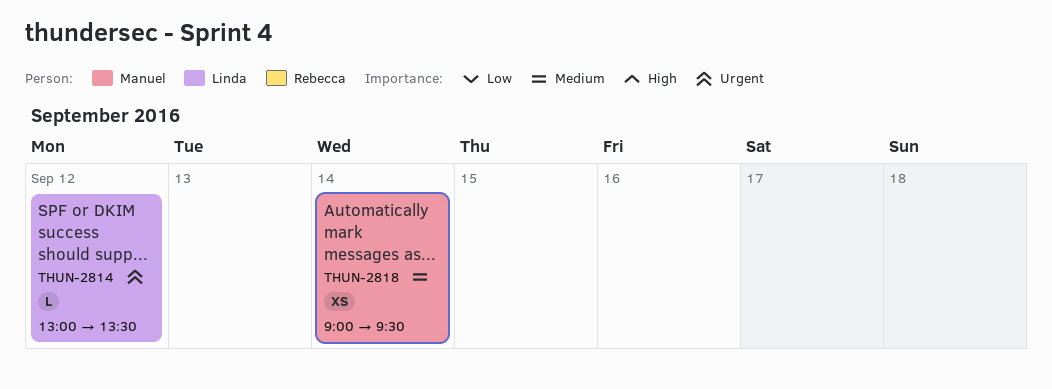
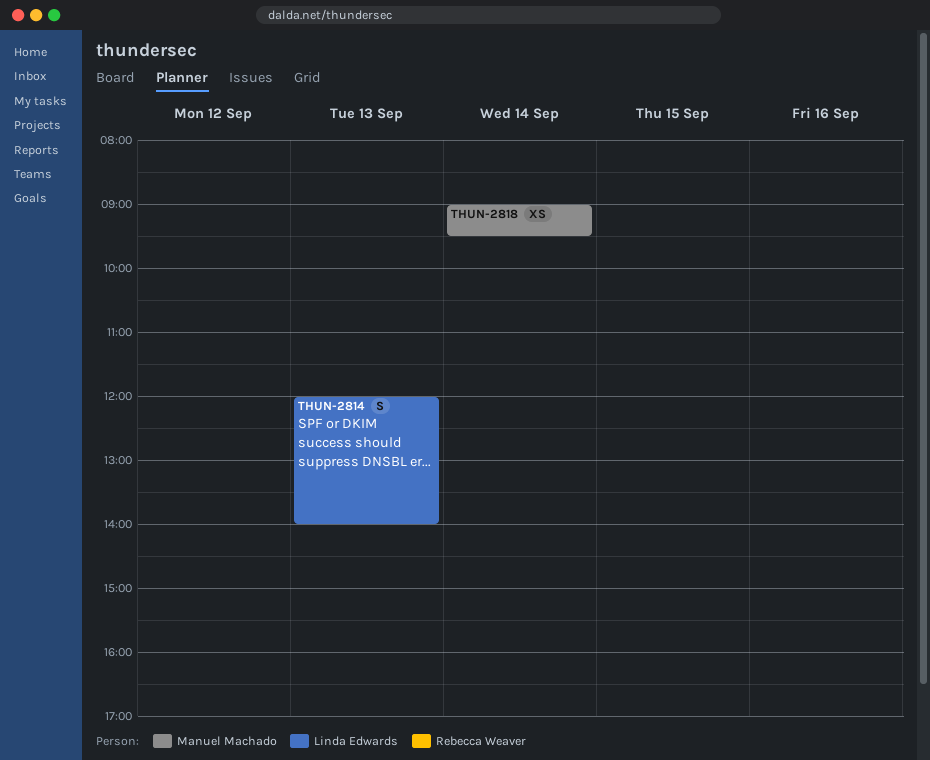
THUN-2814, estimate: L -> S
THUN-2814, day: Sep 12 -> Sep 13
THUN-2814, begins: 13:00 -> 12:00
THUN-2814, ends: 13:30 -> 14:00

